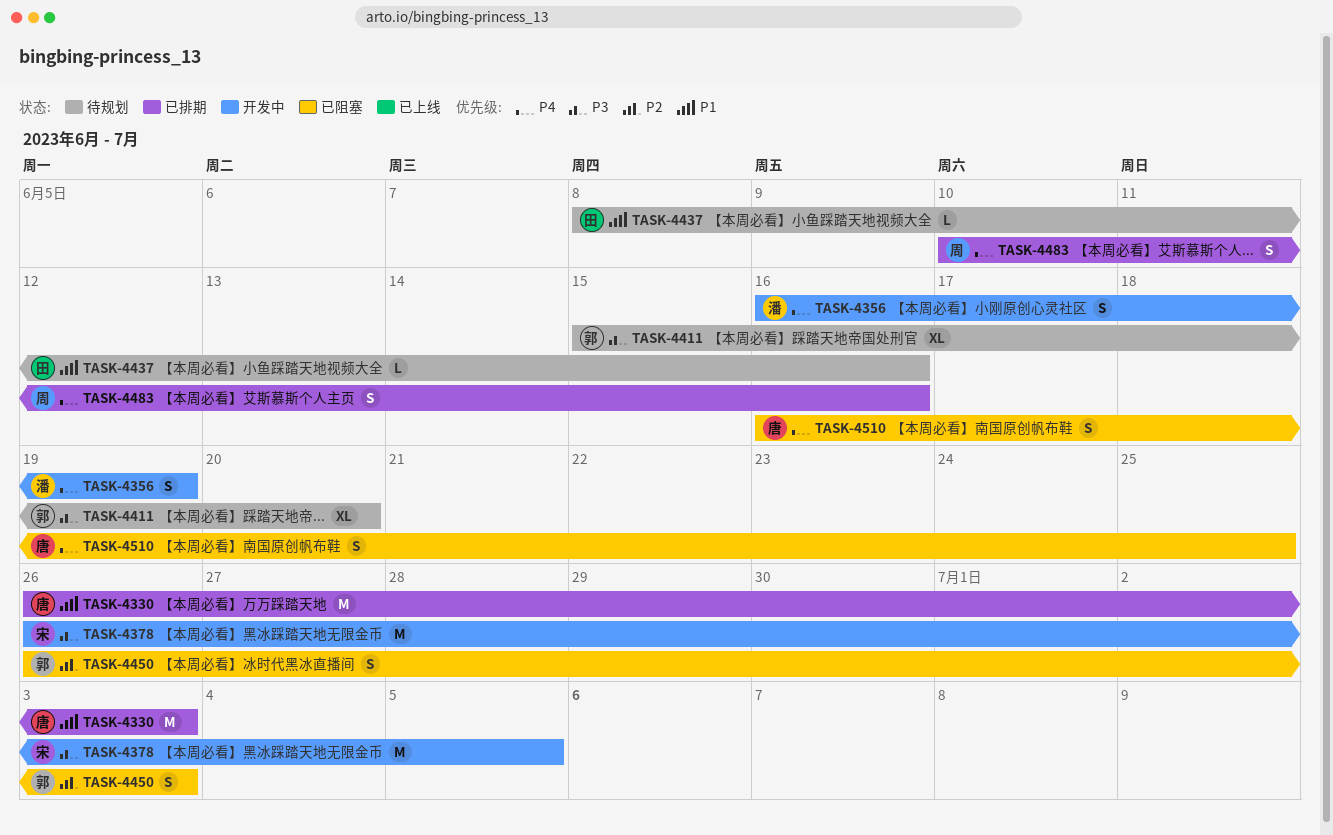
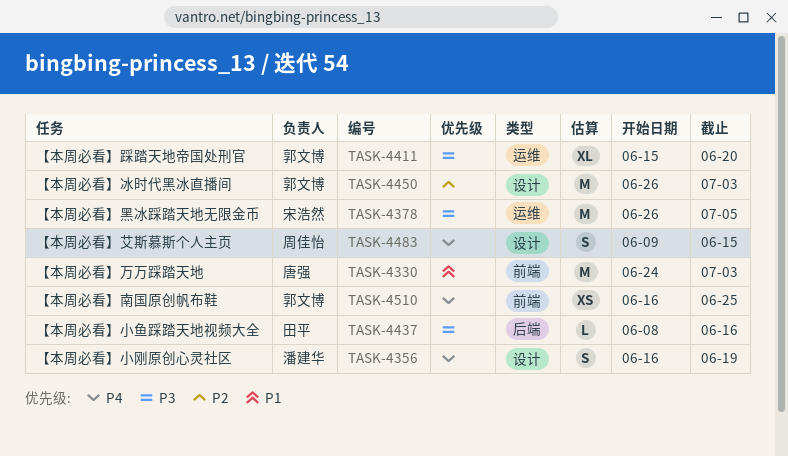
TASK-4330, start: Jun 26 -> Jun 24
TASK-4437, priority: P1 -> P3
TASK-4450, estimate: S -> M
TASK-4483, start: Jun 10 -> Jun 9
TASK-4483, due: Jun 16 -> Jun 15
TASK-4510, owner: 唐强 -> 郭文博
TASK-4510, estimate: S -> XS

